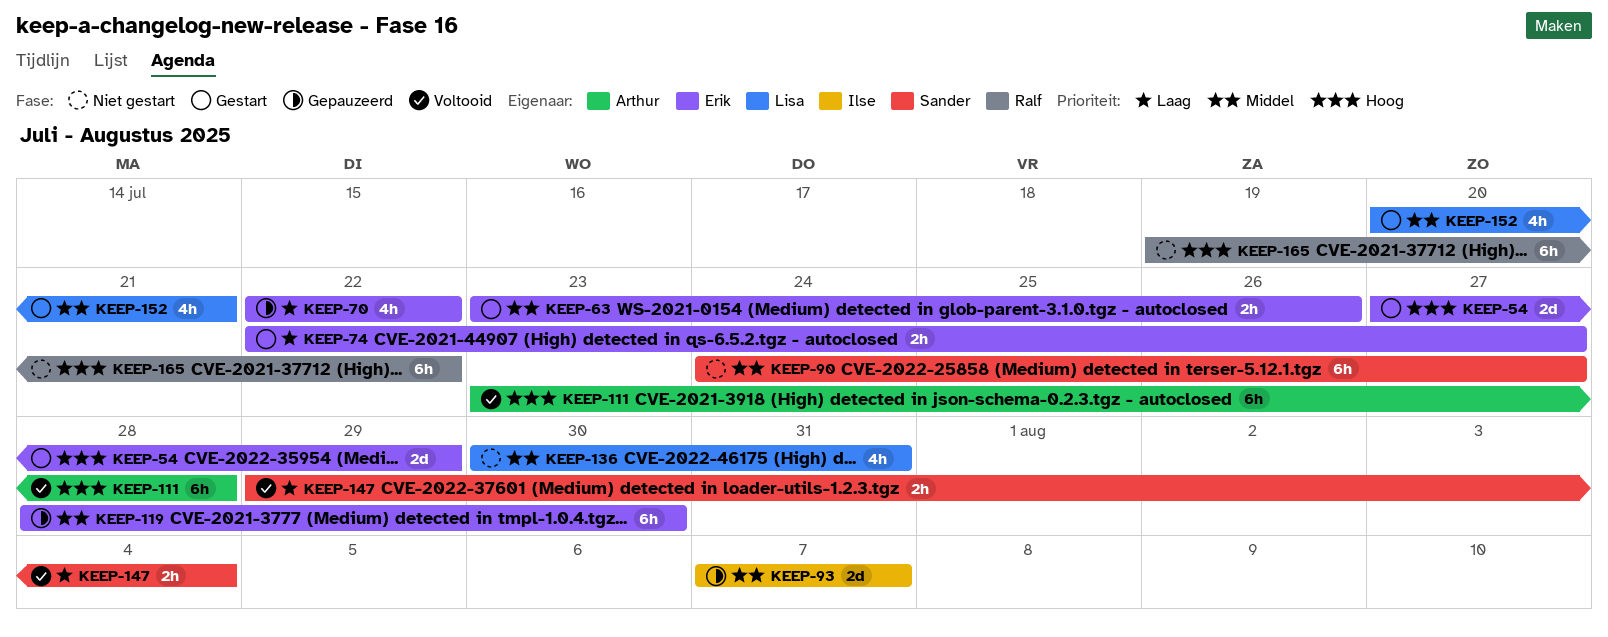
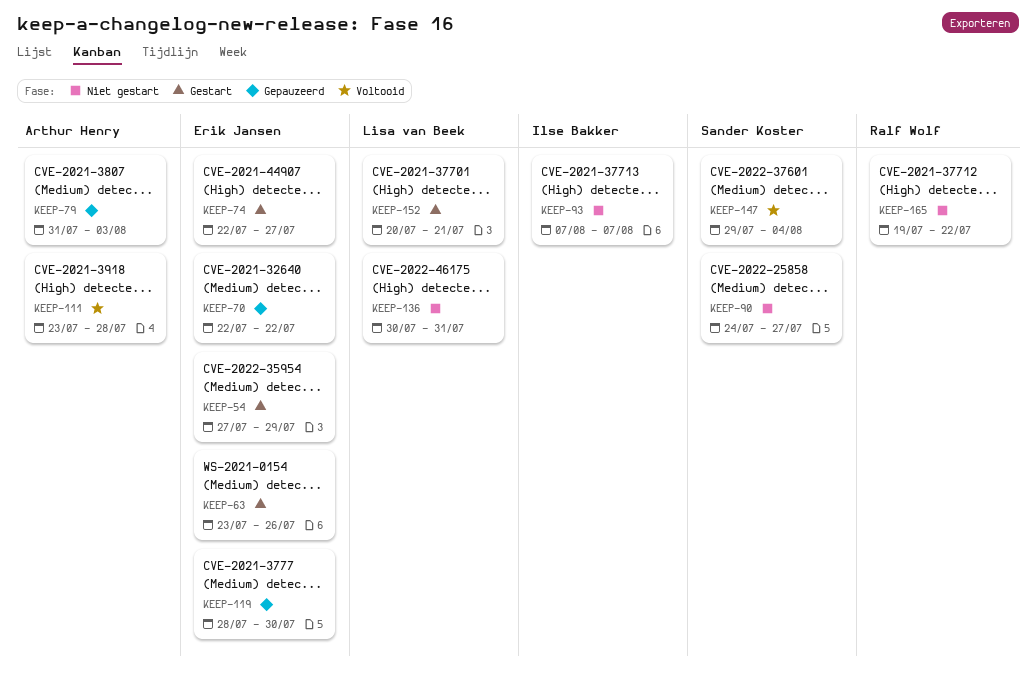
KEEP-79: none -> present
KEEP-93, status: Gepauzeerd -> Niet gestart

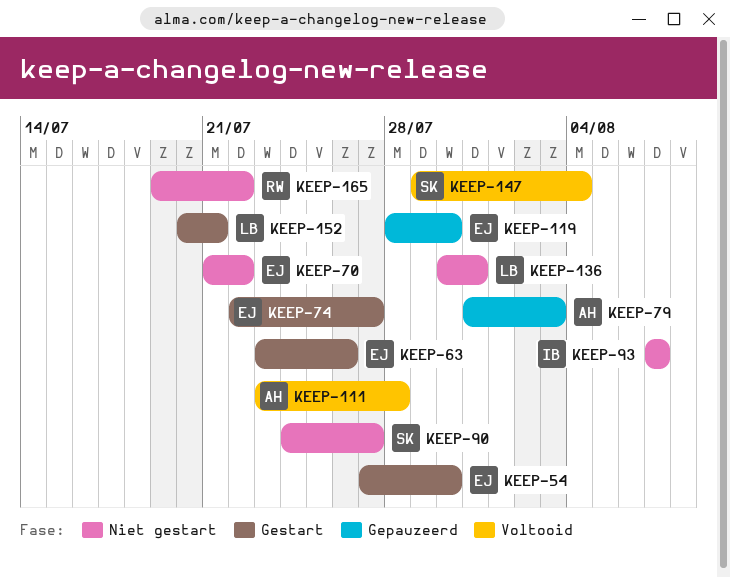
KEEP-54, due: Jul 29 -> Jul 30
KEEP-70, status: Gepauzeerd -> Niet gestart
KEEP-70, start: Jul 22 -> Jul 21

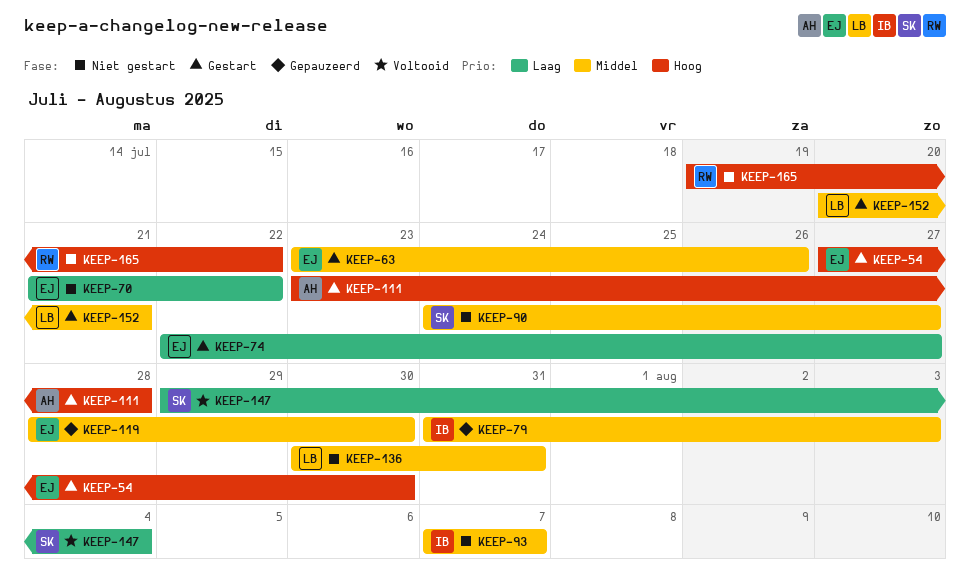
KEEP-79, owner: AH -> IB
KEEP-111, status: Voltooid -> Gestart

